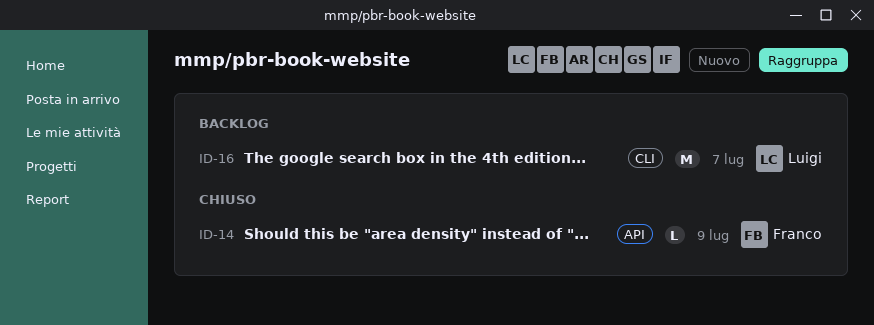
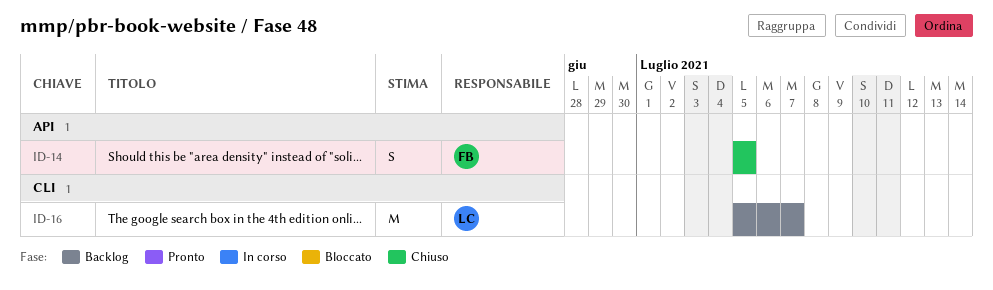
ID-14, estimate: L -> S
ID-14, due: Jul 9 -> Jul 5

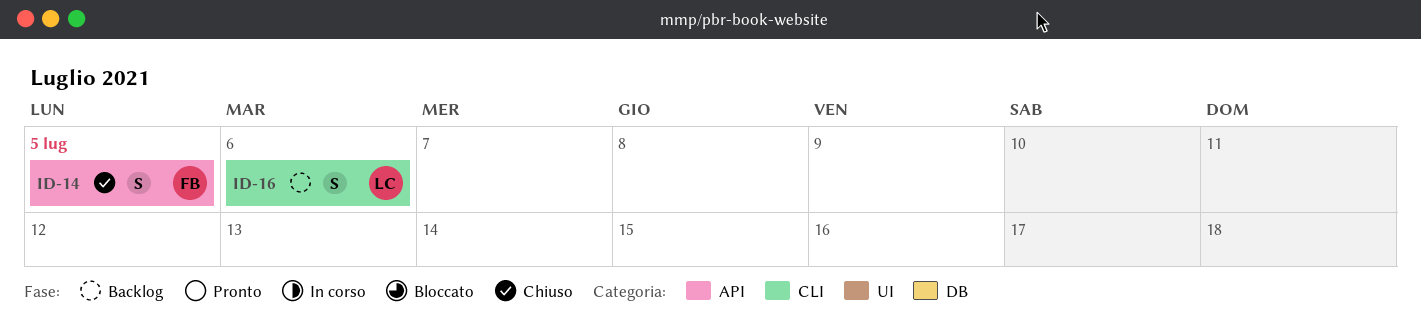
ID-16, estimate: M -> S
ID-16, due: Jul 7 -> Jul 6

